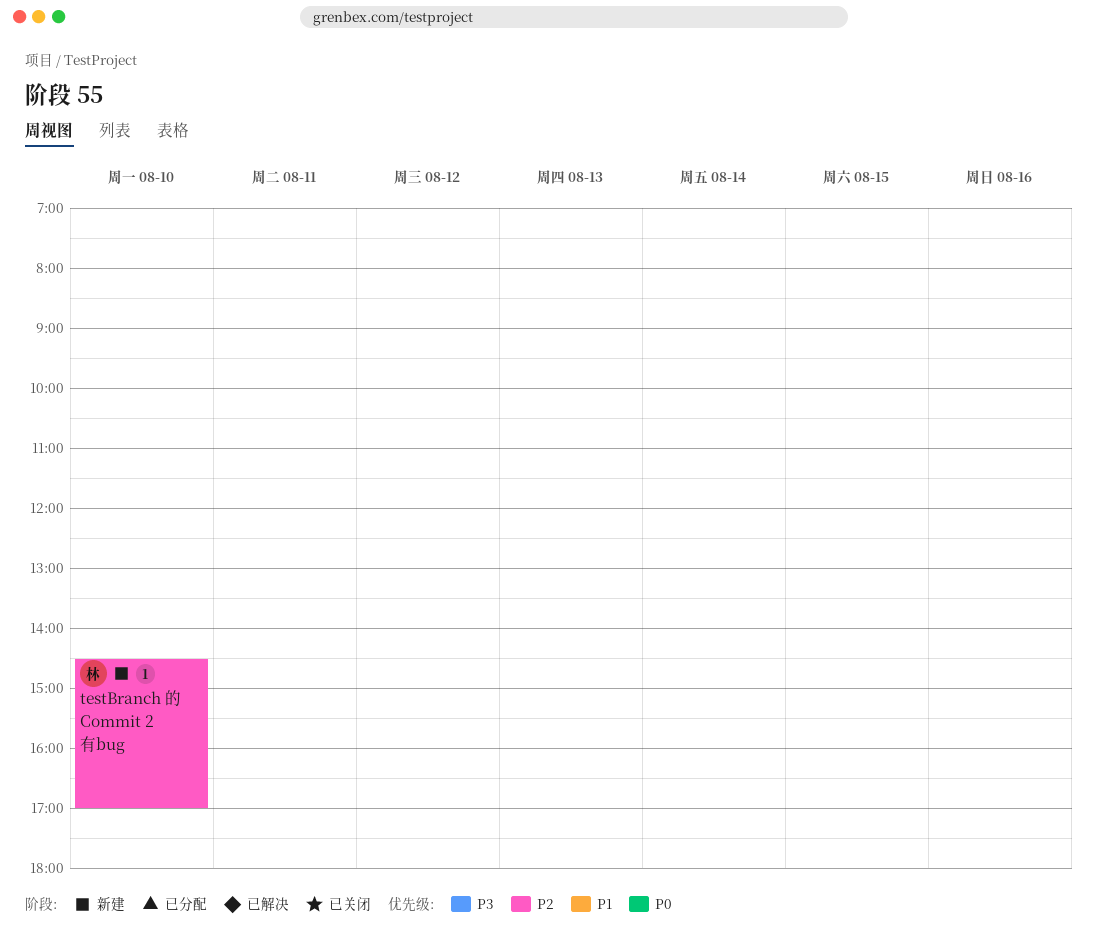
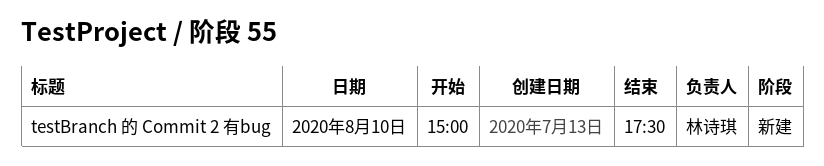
testBranch 的 Commit 2 有bug, begins: 14:30 -> 15:00
testBranch 的 Commit 2 有bug, ends: 17:00 -> 17:30

